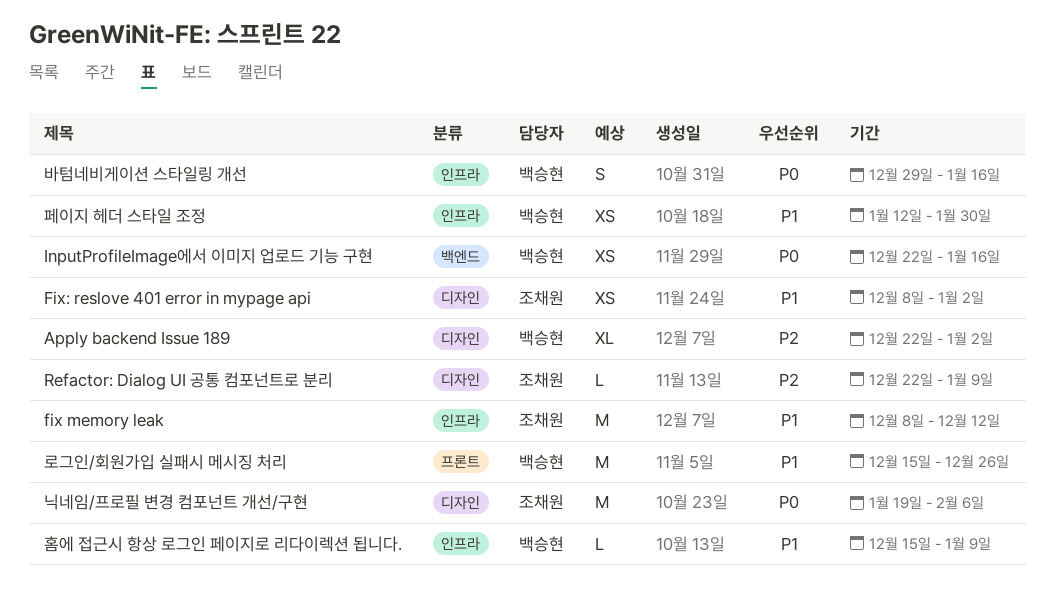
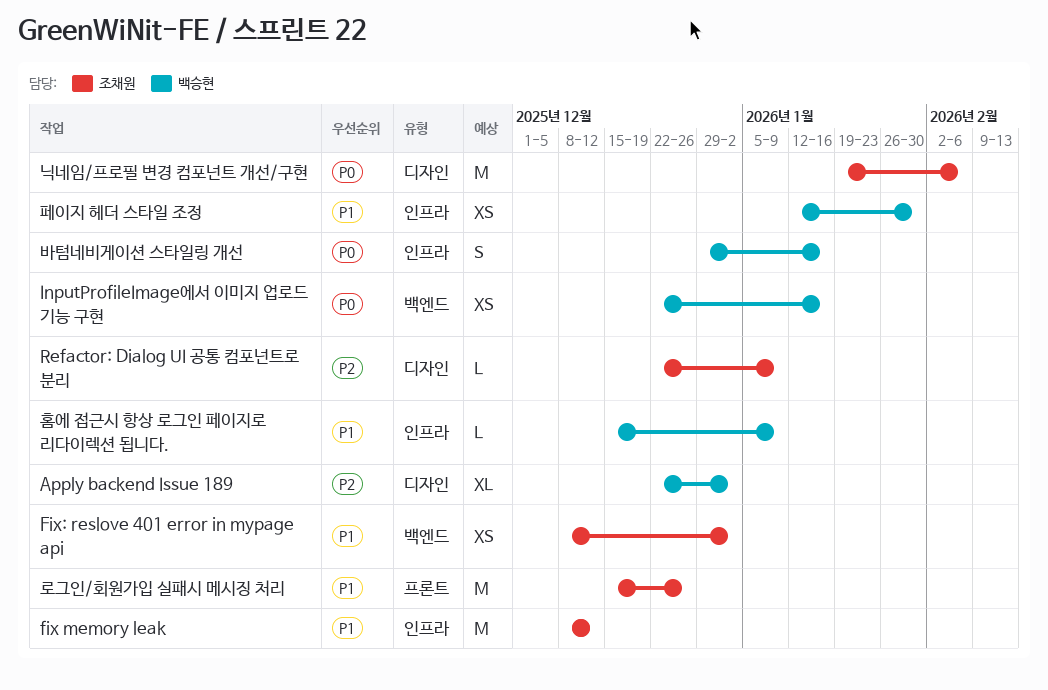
Fix: reslove 401 error in mypage api, label: 디자인 -> 백엔드
로그인/회원가입 실패시 메시징 처리, owner: 백승현 -> 조채원

